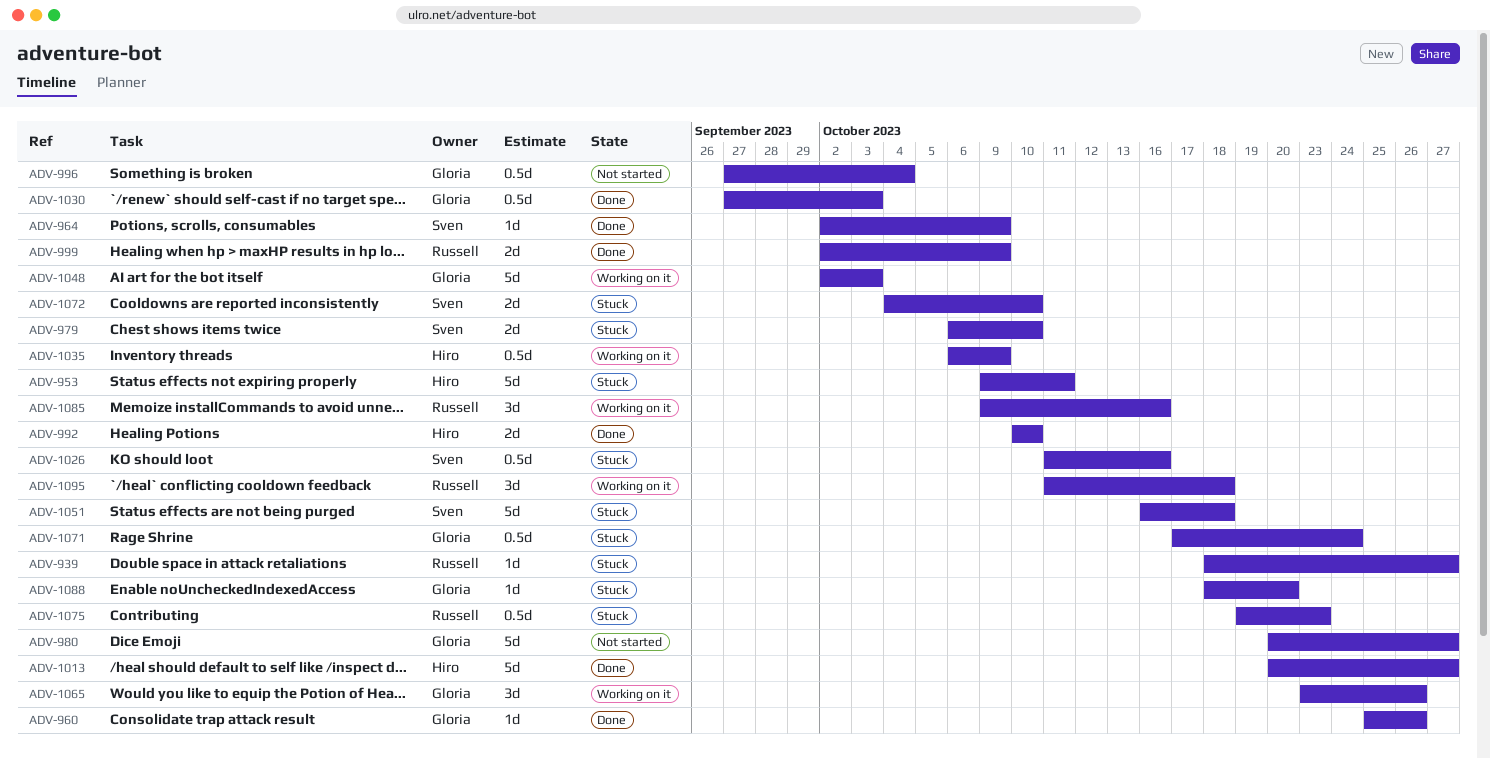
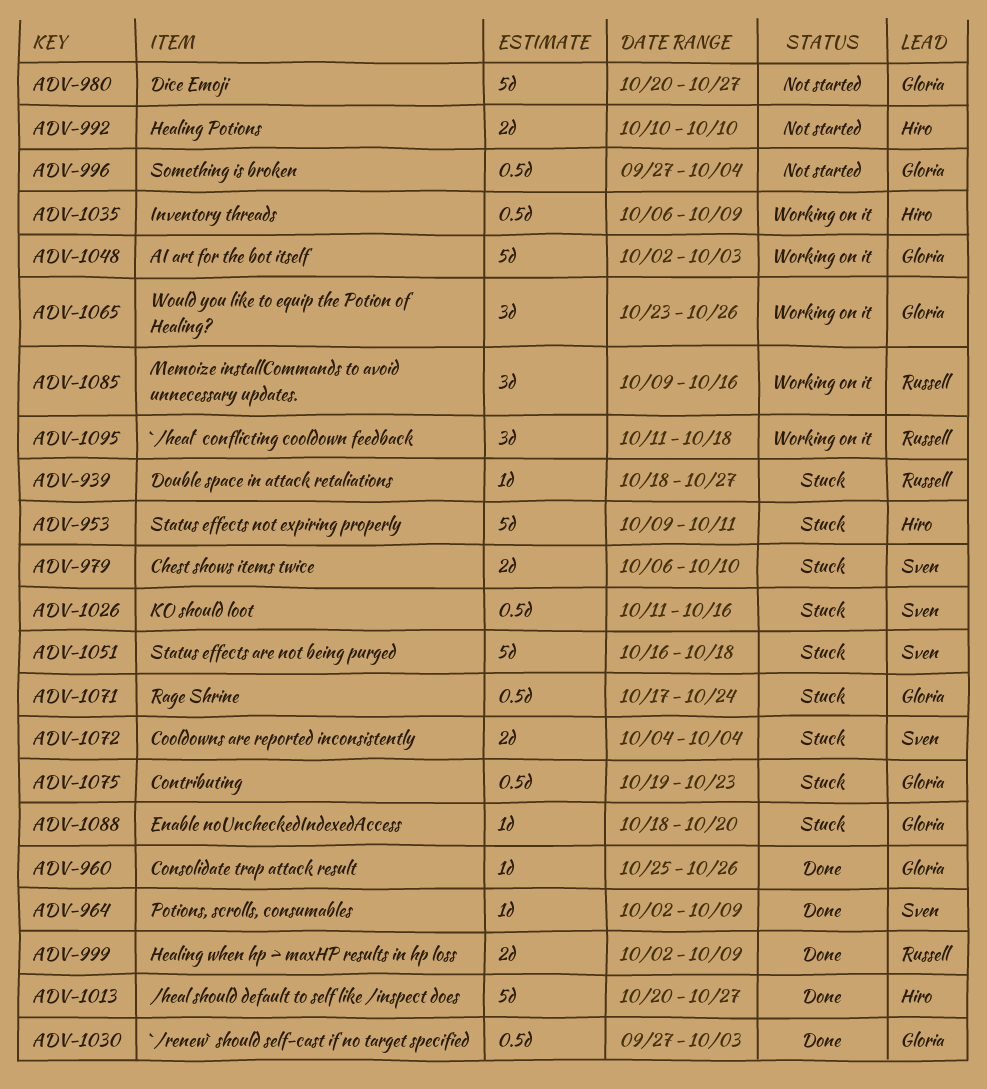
ADV-992, status: Done -> Not started
ADV-1072, due: Oct 10 -> Oct 4
ADV-1075, owner: Russell -> Gloria

